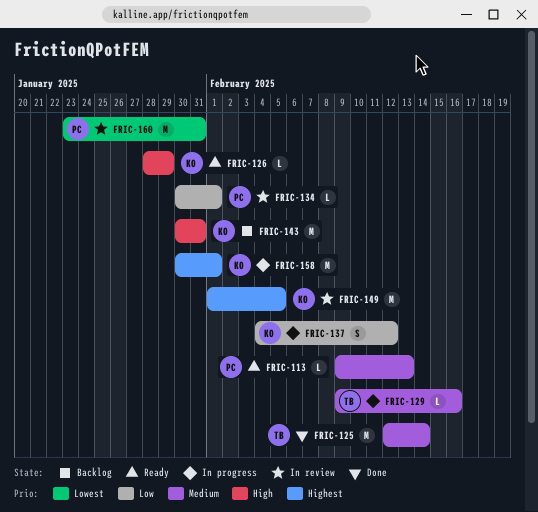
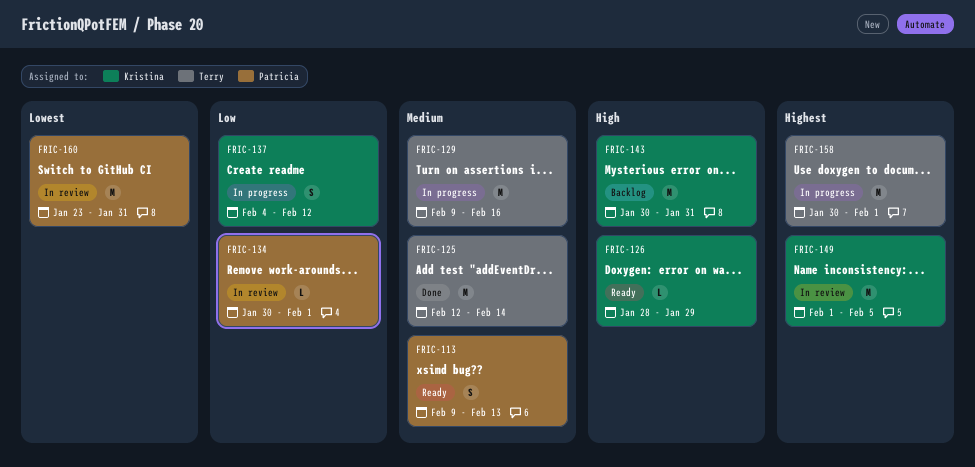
FRIC-113, estimate: L -> S
FRIC-129, estimate: L -> M
FRIC-158, owner: Kristina -> Terry

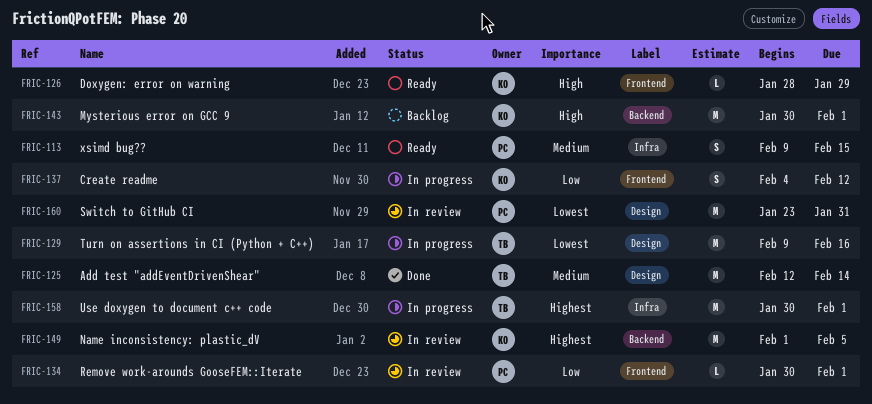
FRIC-113, due: Feb 13 -> Feb 15
FRIC-129, priority: Medium -> Lowest
FRIC-143, due: Jan 31 -> Feb 1

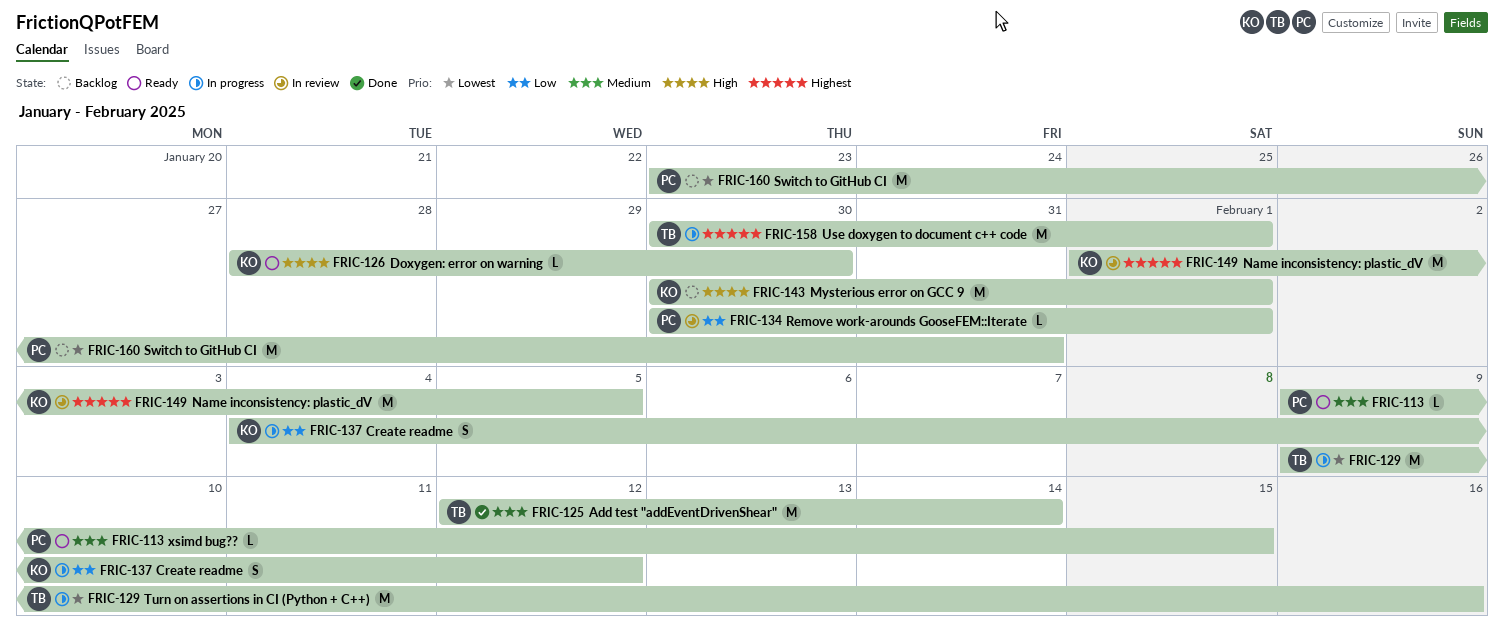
FRIC-113, estimate: S -> L
FRIC-126, due: Jan 29 -> Jan 30
FRIC-160, status: In review -> Backlog

